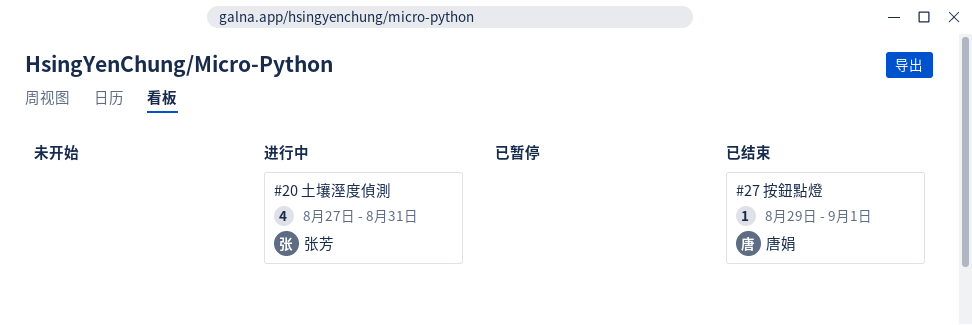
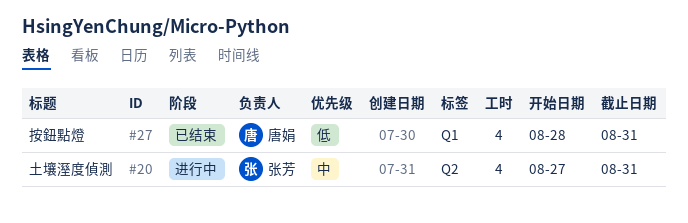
#27, estimate: 1 -> 4
#27, start: Aug 29 -> Aug 28
#27, due: Sep 1 -> Aug 31

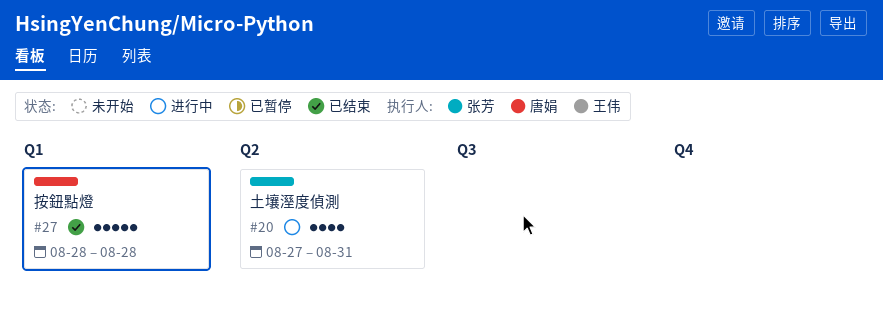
#27, estimate: 4 -> 5
#27, due: Aug 31 -> Aug 28

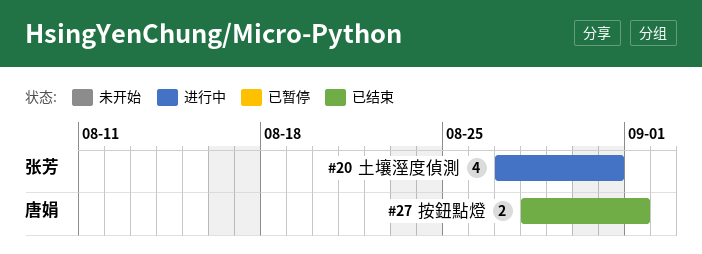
#27, estimate: 5 -> 2
#27, due: Aug 28 -> Sep 1

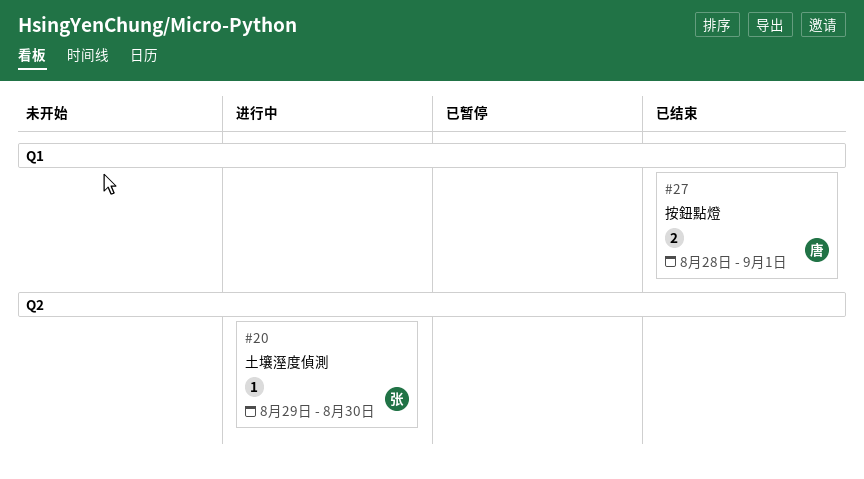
#20, estimate: 4 -> 1
#20, start: Aug 27 -> Aug 29
#20, due: Aug 31 -> Aug 30

